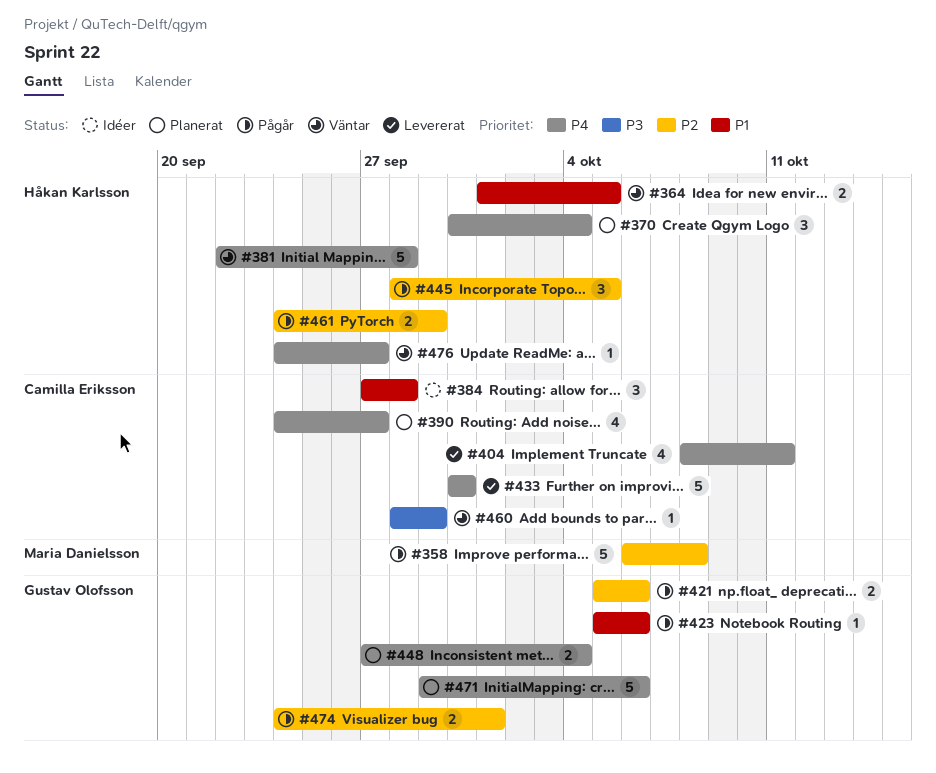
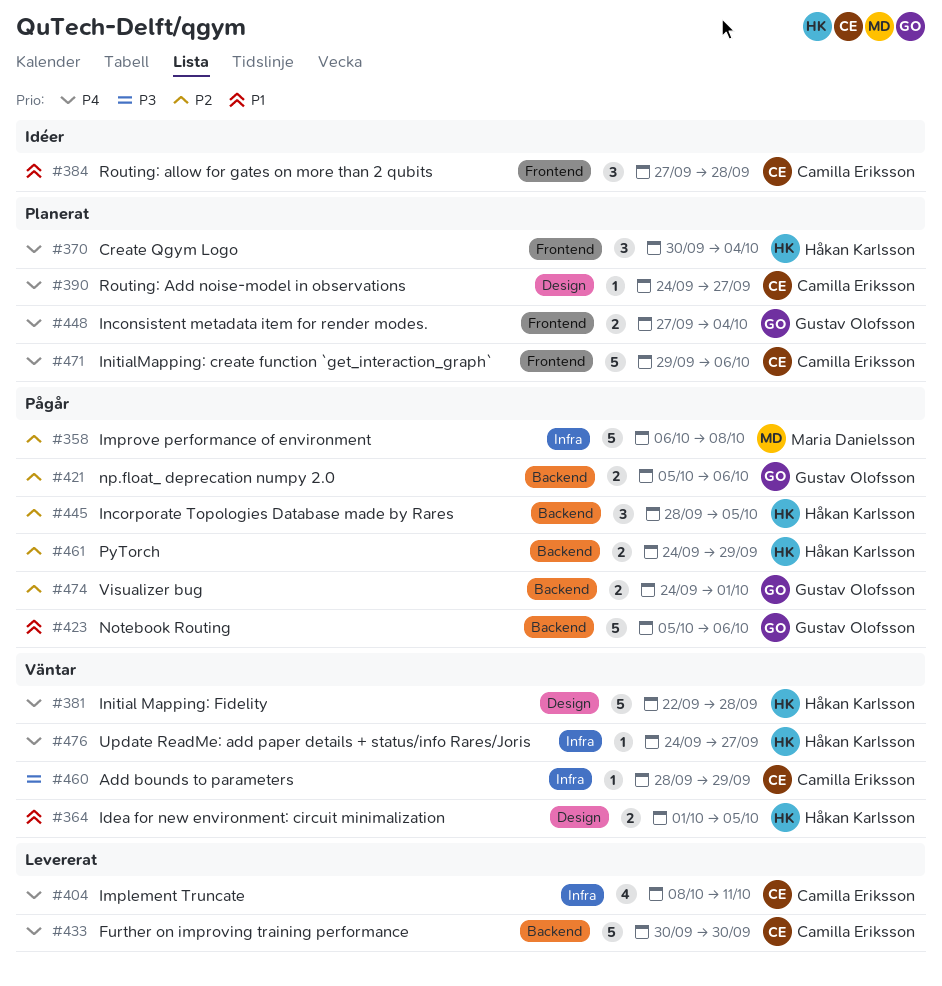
#390, estimate: 4 -> 1
#423, estimate: 1 -> 5
#471, owner: Gustav Olofsson -> Camilla Eriksson

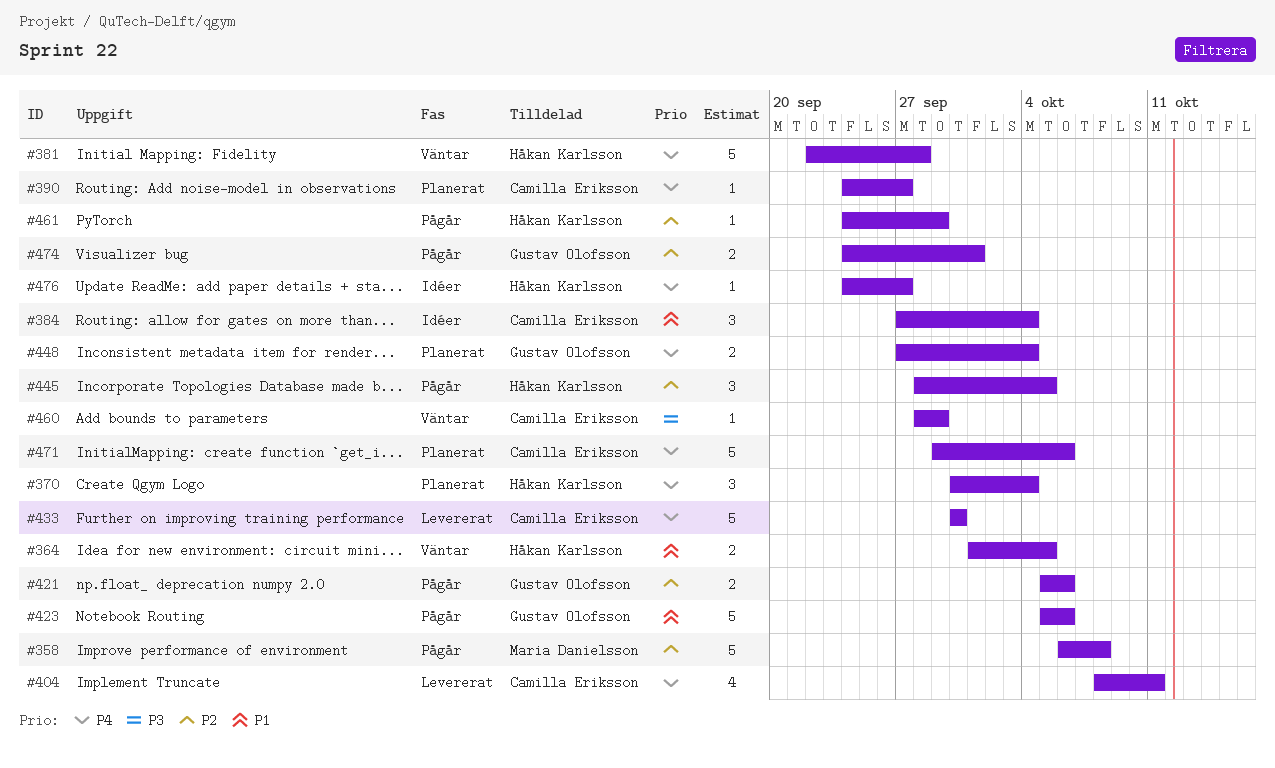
#384, due: Sep 28 -> Oct 4
#461, estimate: 2 -> 1
#476, status: Väntar -> Idéer

